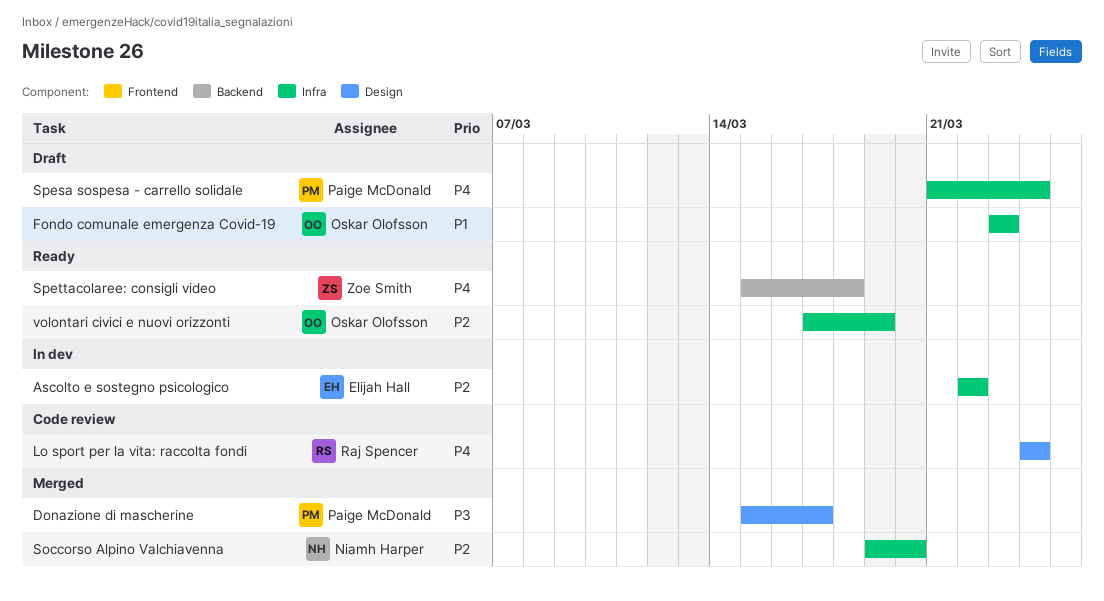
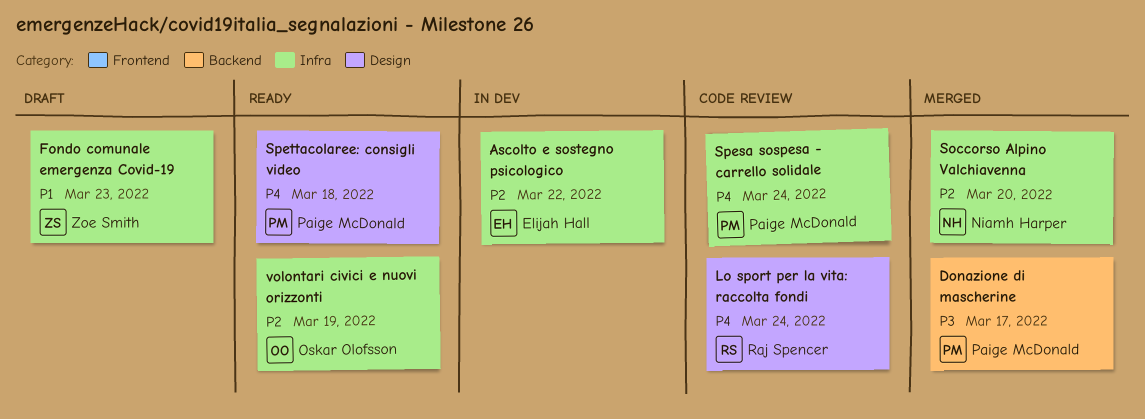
Donazione di mascherine, label: Design -> Backend
Fondo comunale emergenza Covid-19, owner: Oskar Olofsson -> Zoe Smith
Spesa sospesa - carrello solidale, status: Draft -> Code review
Spettacolaree: consigli video, owner: Zoe Smith -> Paige McDonald
Spettacolaree: consigli video, label: Backend -> Design

